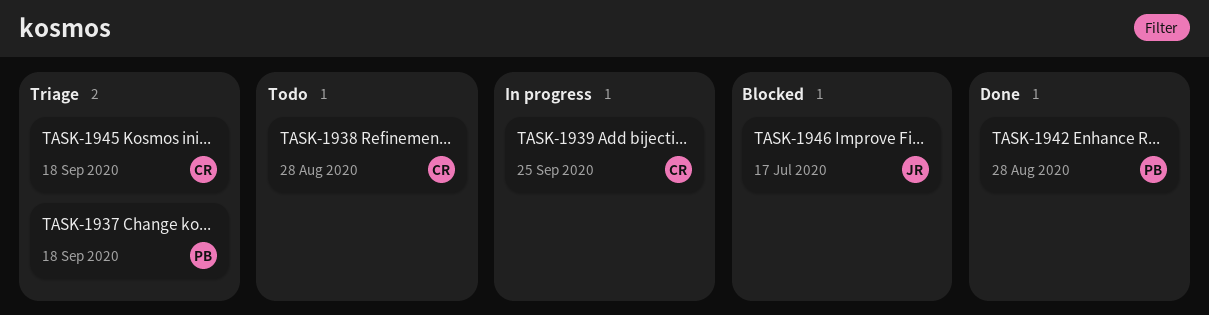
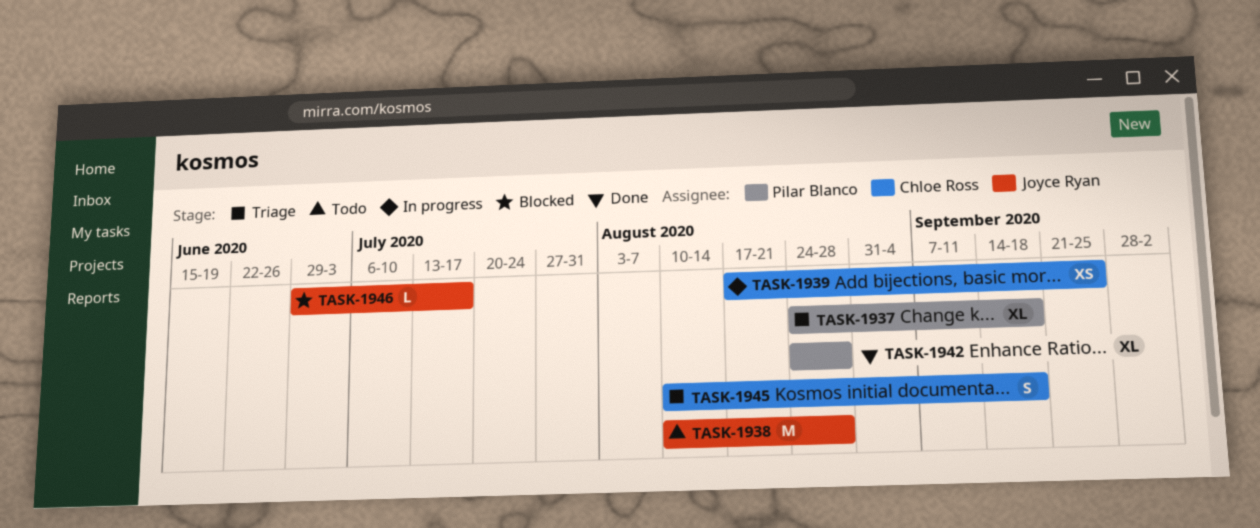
TASK-1938, owner: Chloe Ross -> Joyce Ryan

